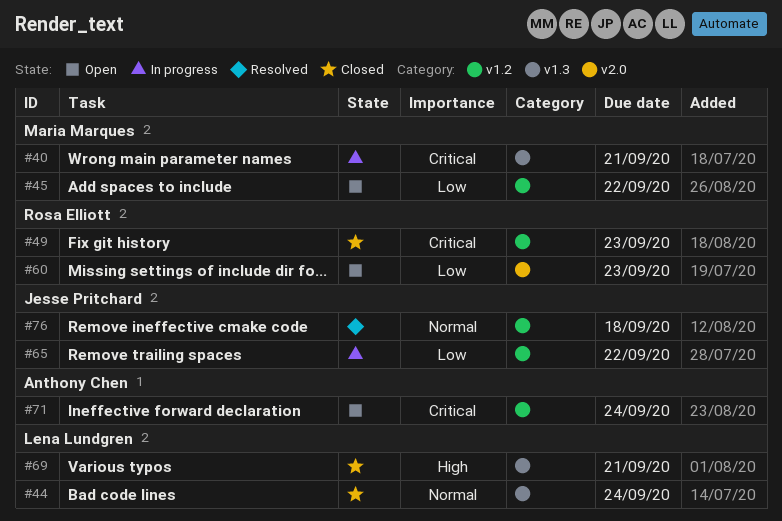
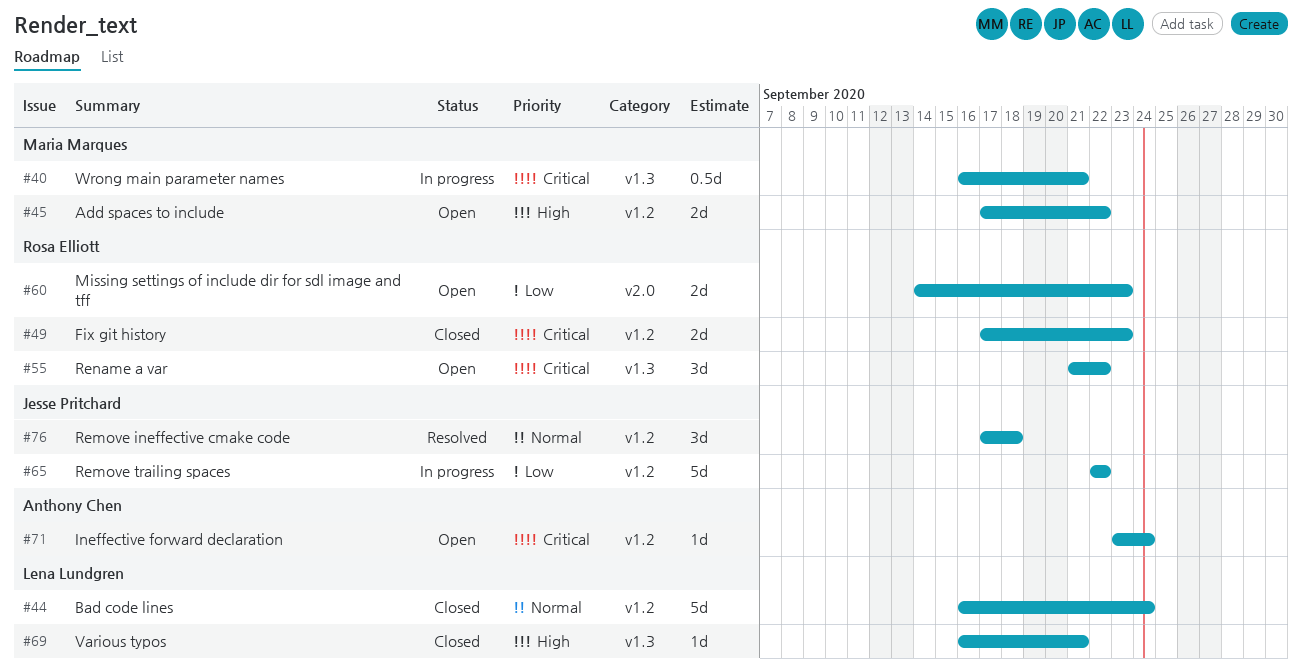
#44, label: v1.3 -> v1.2
#45, priority: Low -> High
#55: none -> present

